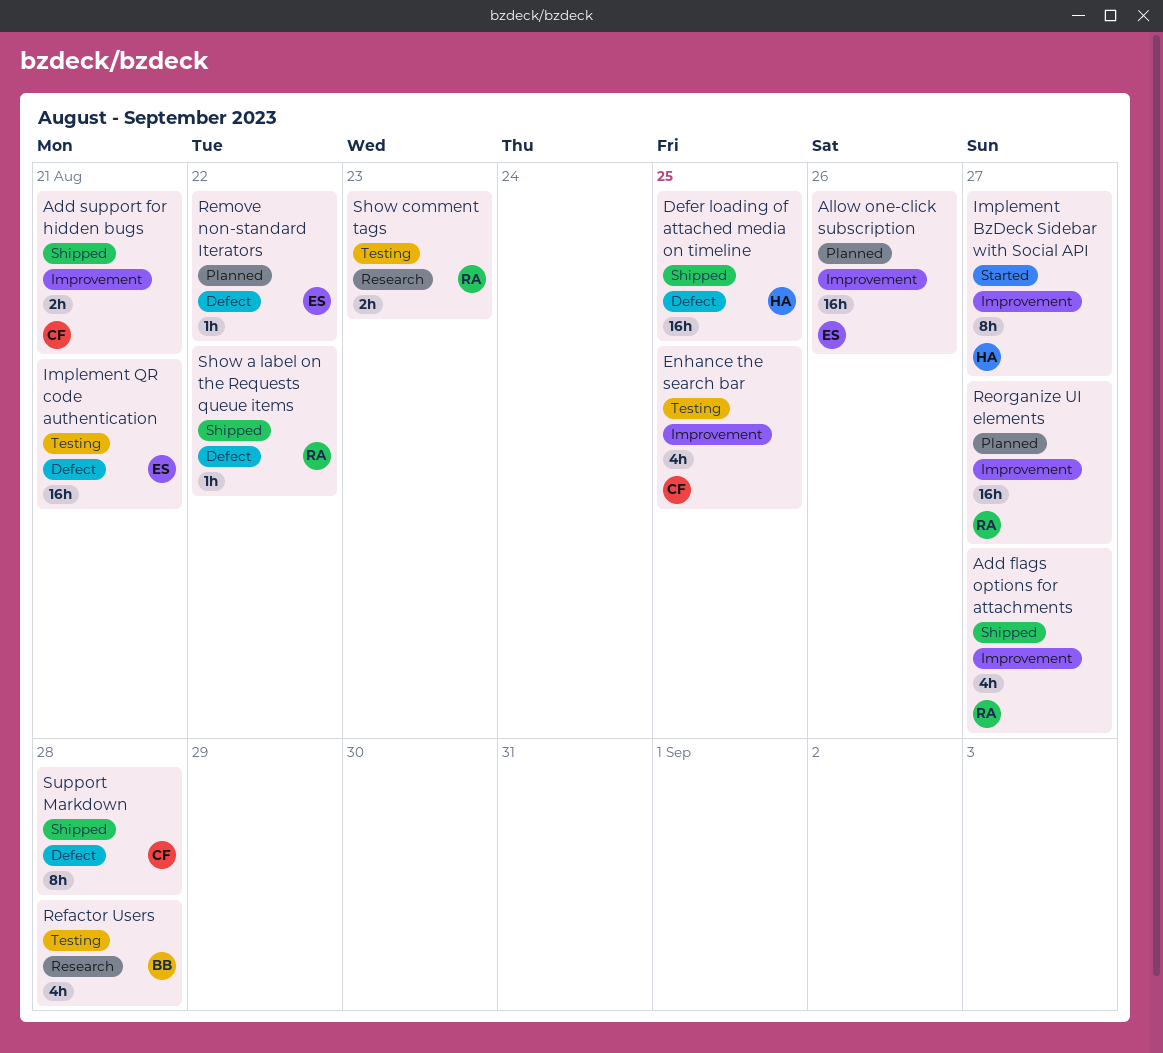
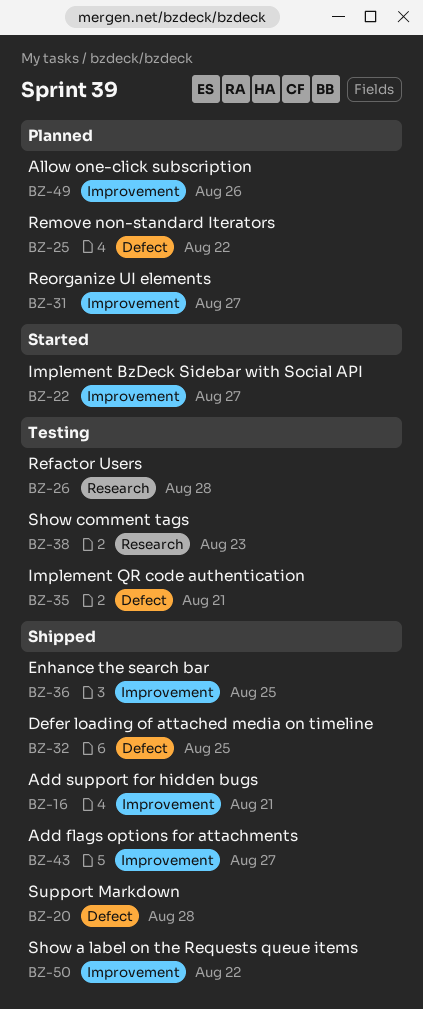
Enhance the search bar, status: Testing -> Shipped
Show a label on the Requests queue items, label: Defect -> Improvement

